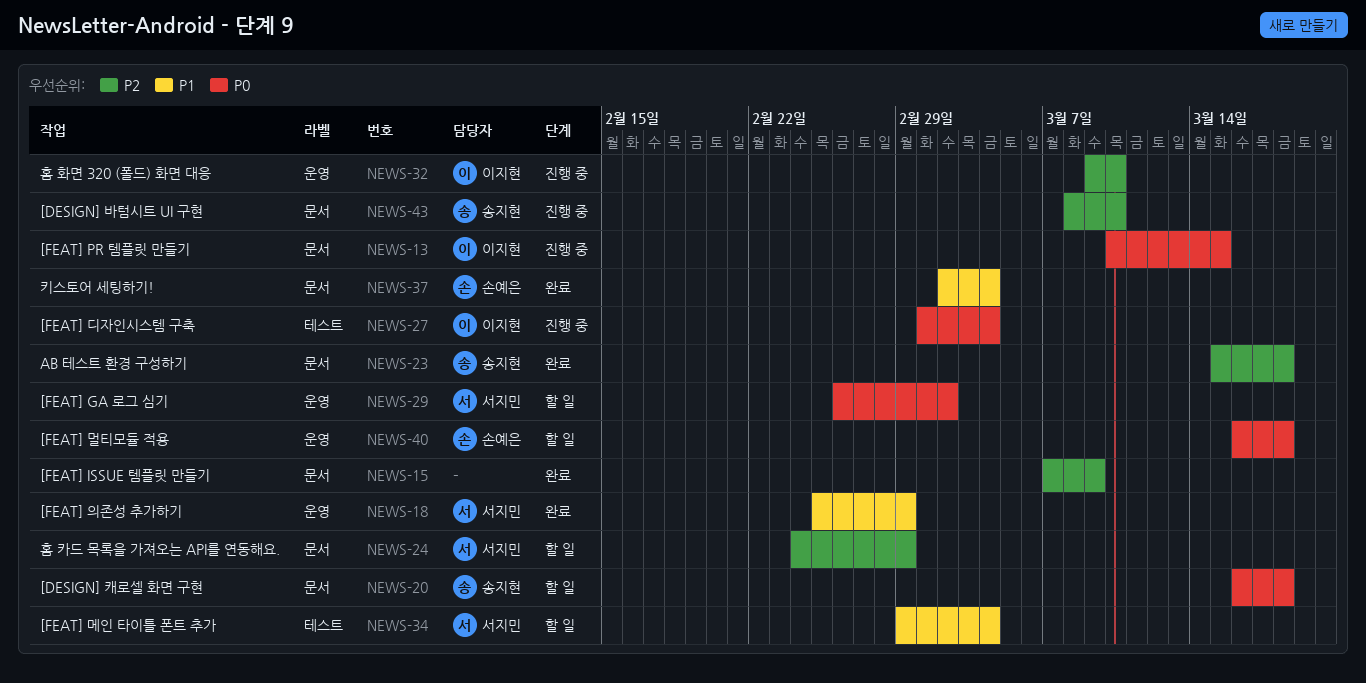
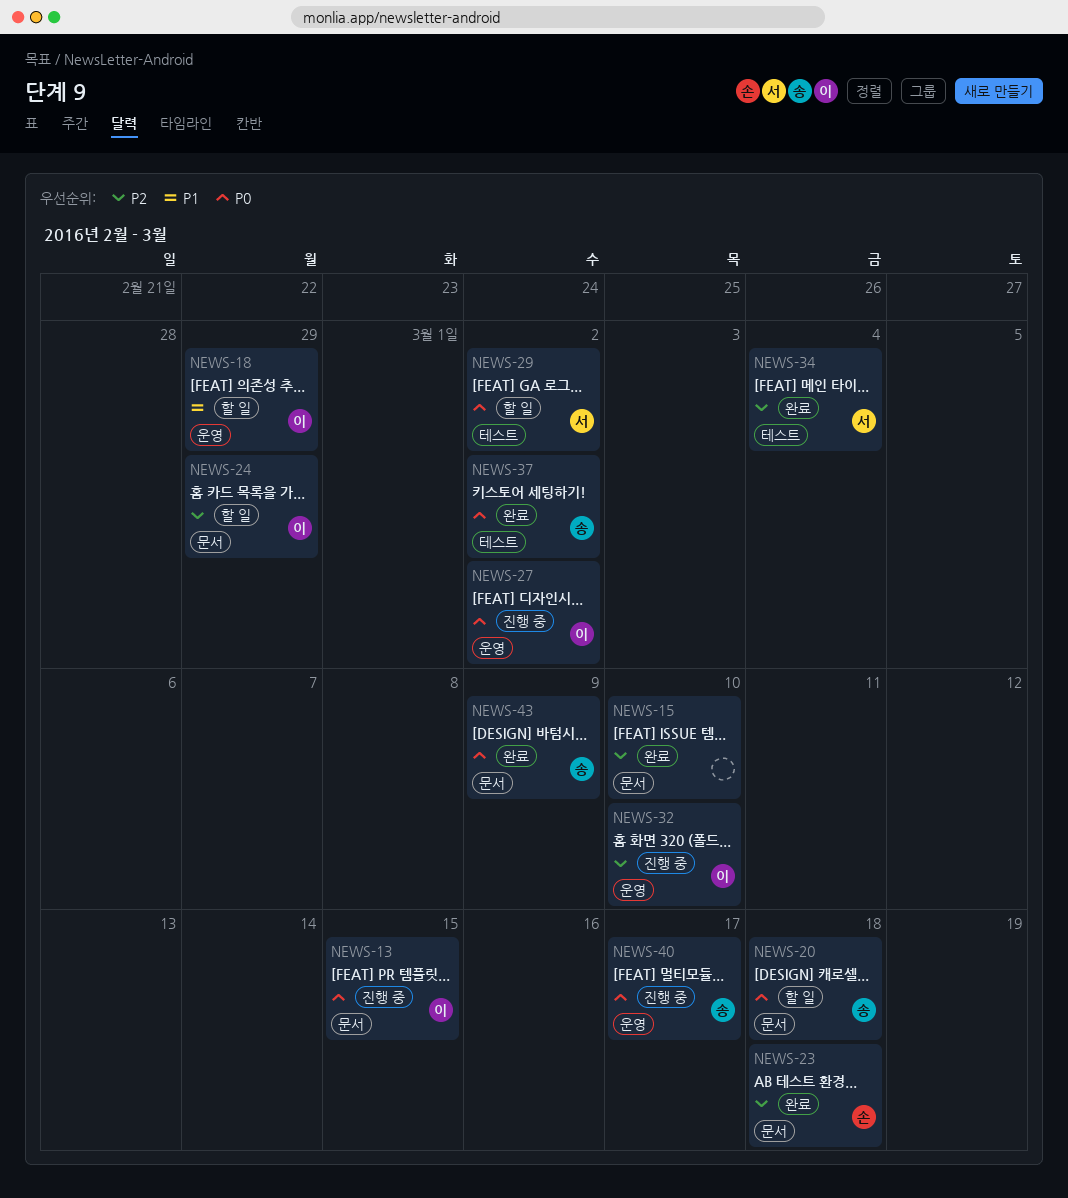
NEWS-15, due: Mar 9 -> Mar 10
NEWS-18, status: 완료 -> 할 일
NEWS-18, owner: 서지민 -> 이지현
NEWS-23, owner: 송지현 -> 손예은
NEWS-24, owner: 서지민 -> 이지현
NEWS-27, label: 테스트 -> 운영
NEWS-27, due: Mar 4 -> Mar 2
NEWS-29, label: 운영 -> 테스트
NEWS-34, status: 할 일 -> 완료
NEWS-34, priority: P1 -> P2
NEWS-37, owner: 손예은 -> 송지현
NEWS-37, priority: P1 -> P0
NEWS-37, label: 문서 -> 테스트
NEWS-37, due: Mar 4 -> Mar 2
NEWS-40, status: 할 일 -> 진행 중
NEWS-40, owner: 손예은 -> 송지현
NEWS-40, due: Mar 18 -> Mar 17
NEWS-43, status: 진행 중 -> 완료
NEWS-43, priority: P2 -> P0
NEWS-43, due: Mar 10 -> Mar 9

